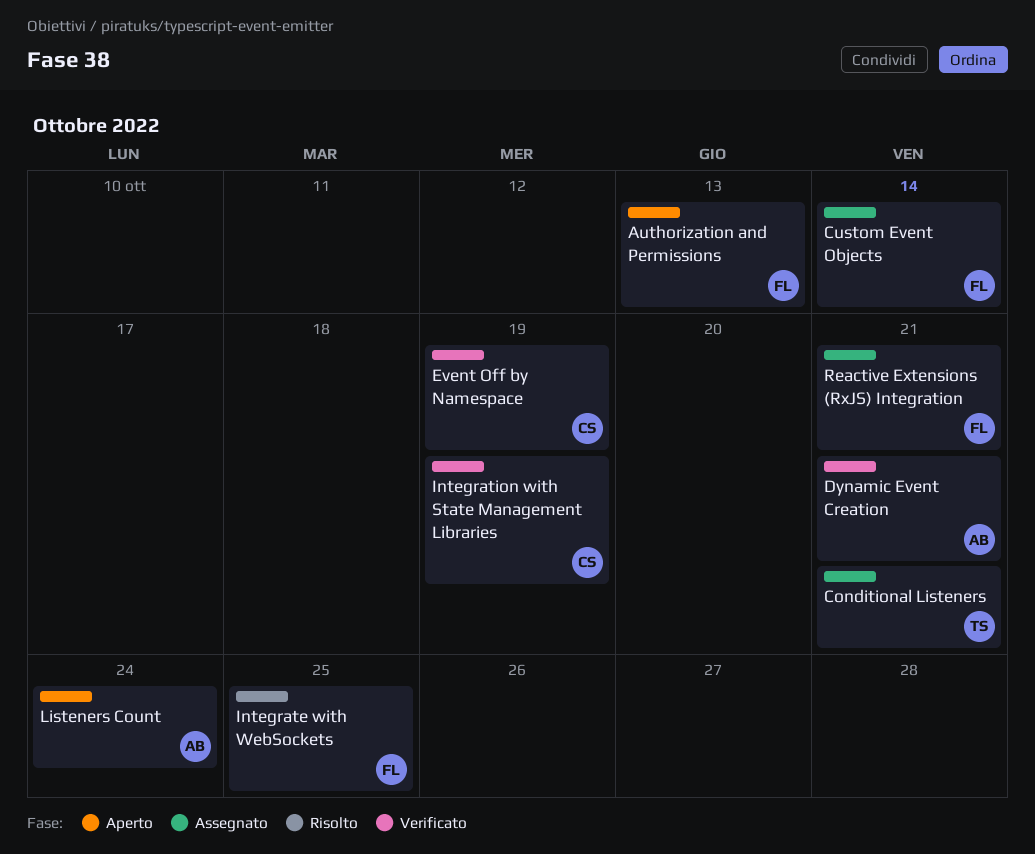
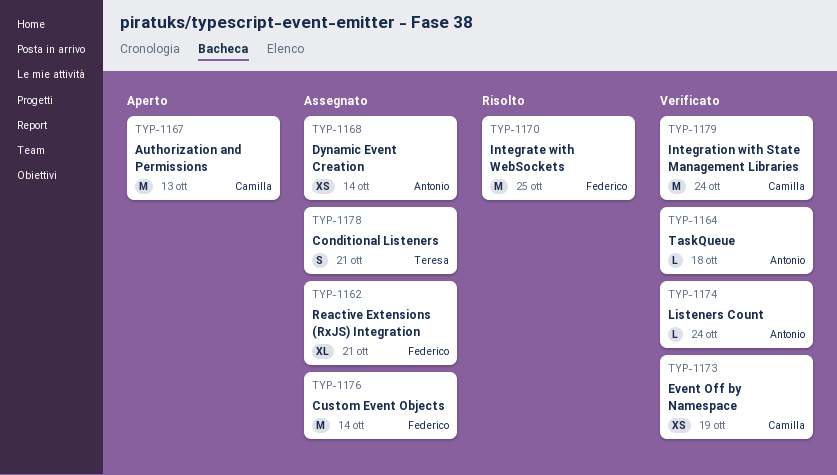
Authorization and Permissions, owner: Federico -> Camilla
Dynamic Event Creation, status: Verificato -> Assegnato
Dynamic Event Creation, due: Oct 21 -> Oct 14
Integration with State Management Libraries, due: Oct 19 -> Oct 24
Listeners Count, status: Aperto -> Verificato
TaskQueue: none -> present

